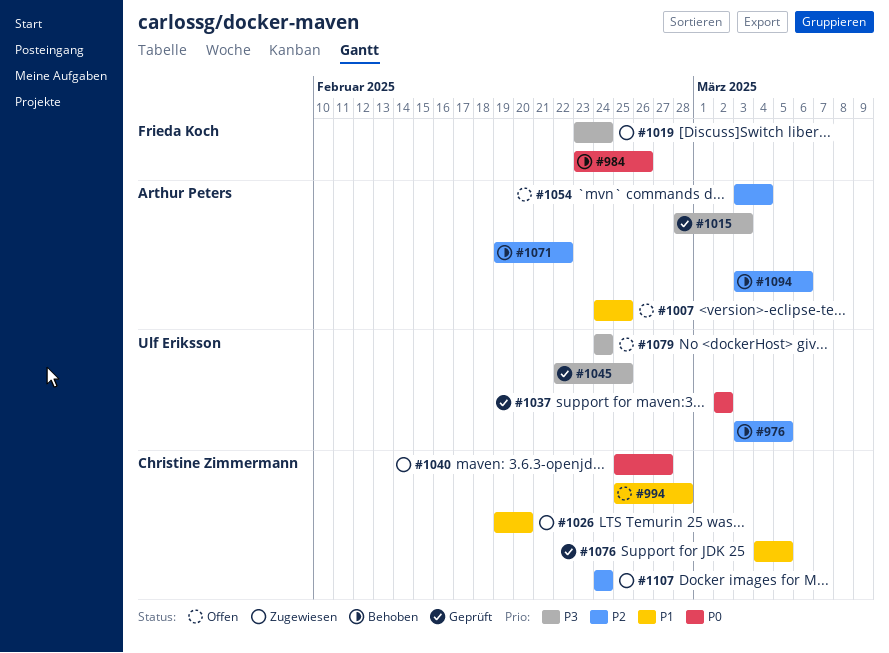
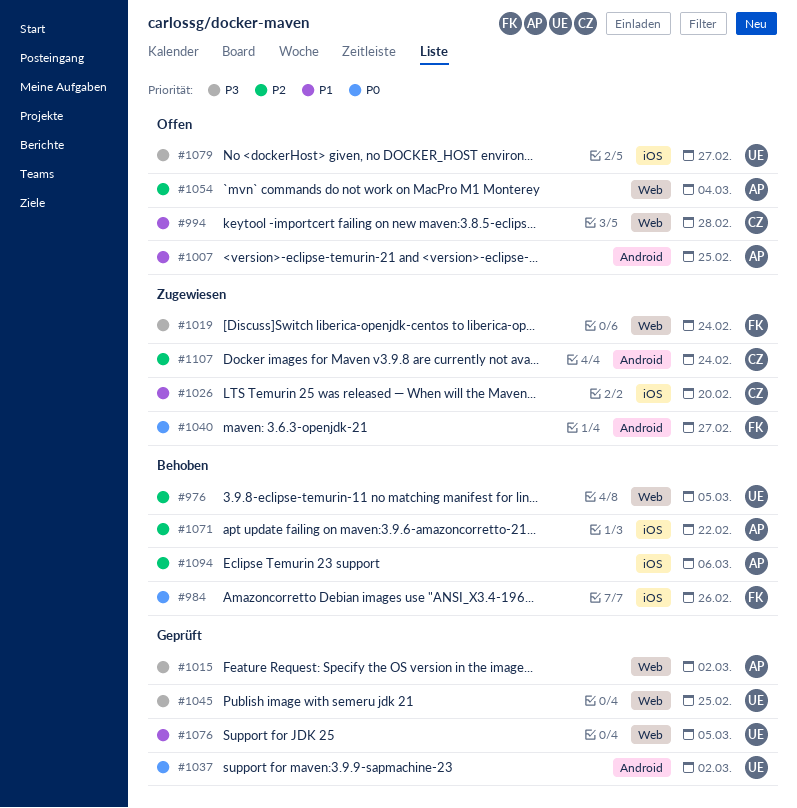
#1015, due: Mar 3 -> Mar 2
#1040, owner: Christine Zimmermann -> Frieda Koch
#1076, owner: Christine Zimmermann -> Ulf Eriksson
#1079, due: Feb 24 -> Feb 27

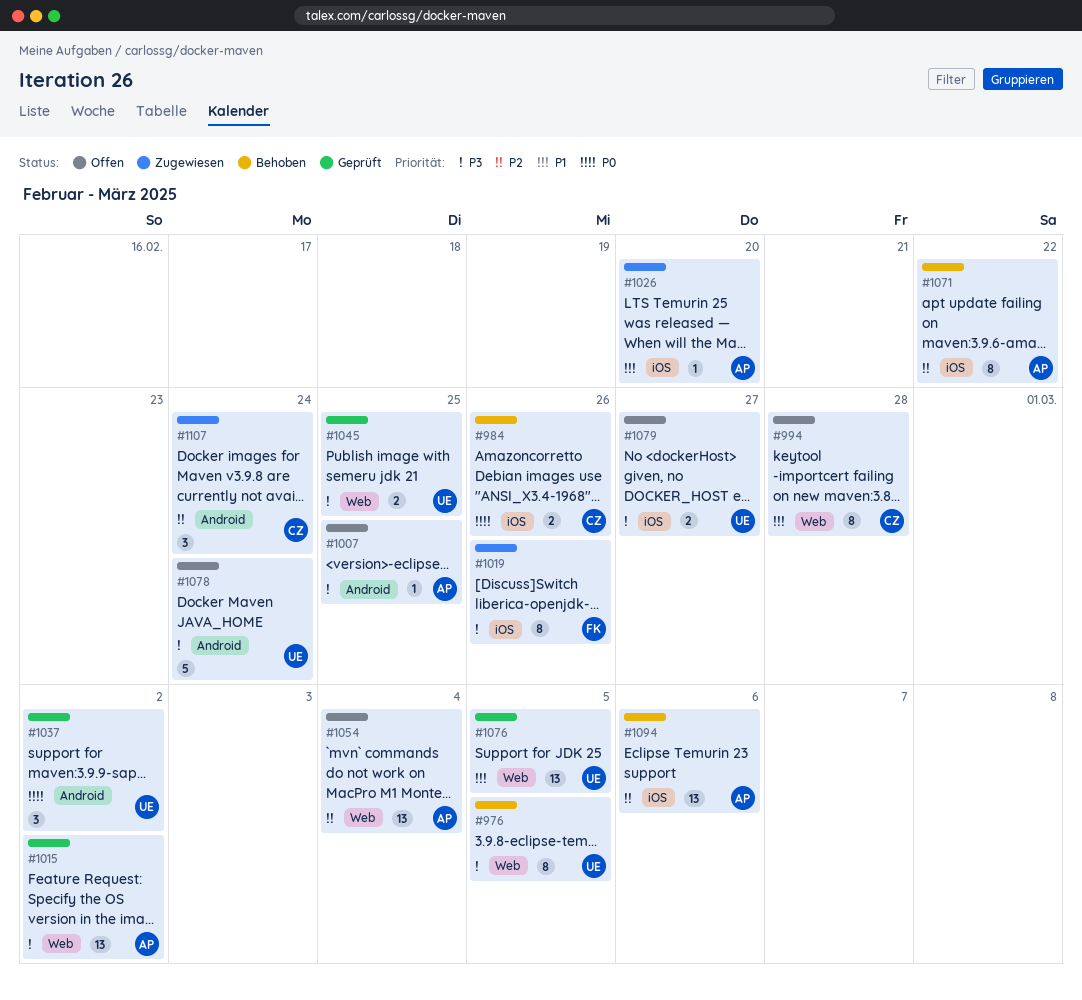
#976, priority: P2 -> P3
#984, owner: FK -> CZ
#1007, priority: P1 -> P3
#1019, label: Web -> iOS
#1019, due: Feb 24 -> Feb 26
#1026, owner: CZ -> AP
#1040: present -> none
#1078: none -> present

